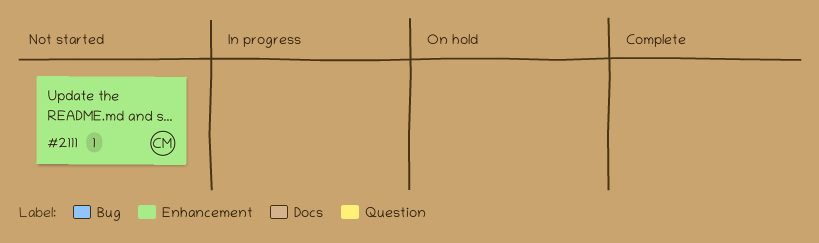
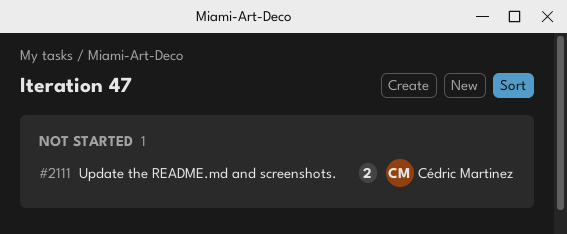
#2111, estimate: 1 -> 2

